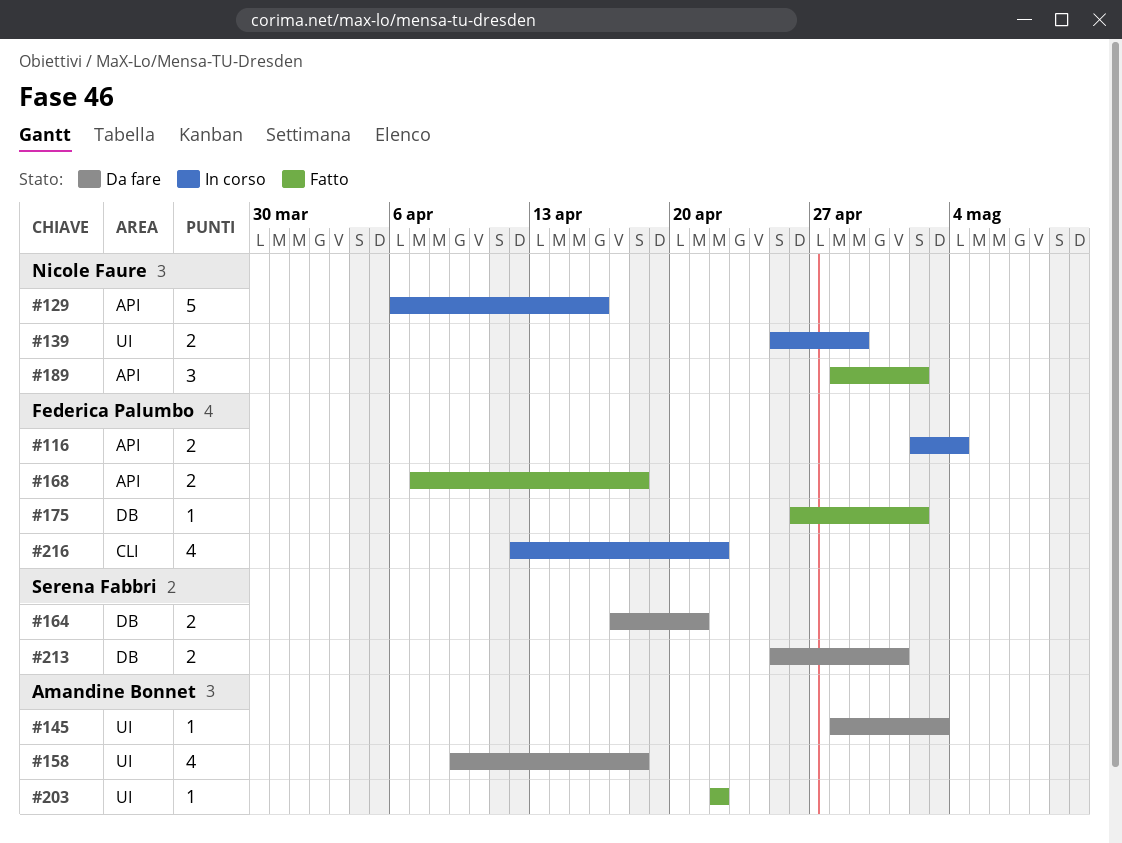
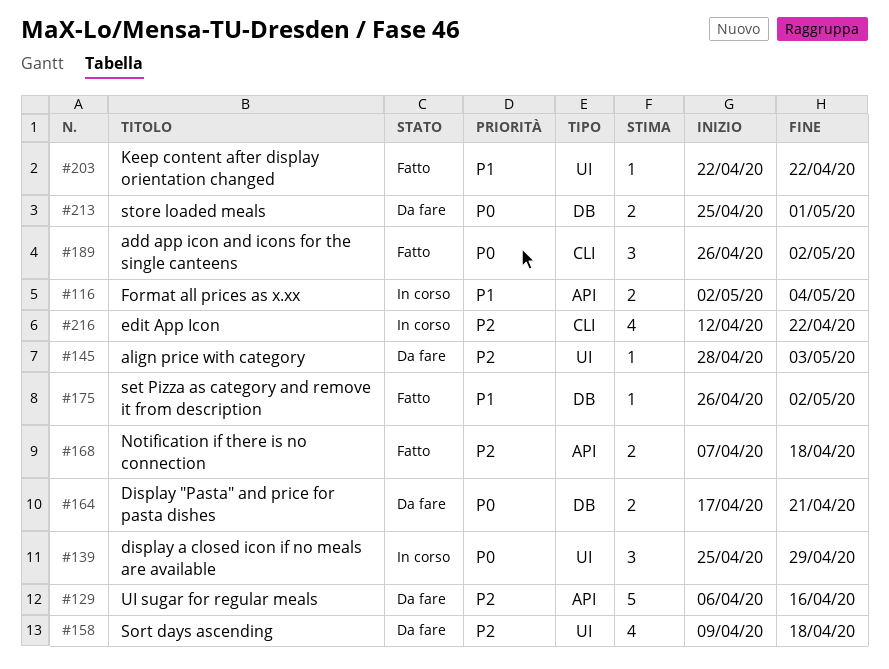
#129, status: In corso -> Da fare
#139, estimate: 2 -> 3
#189, label: API -> CLI
#189, start: Apr 28 -> Apr 26

